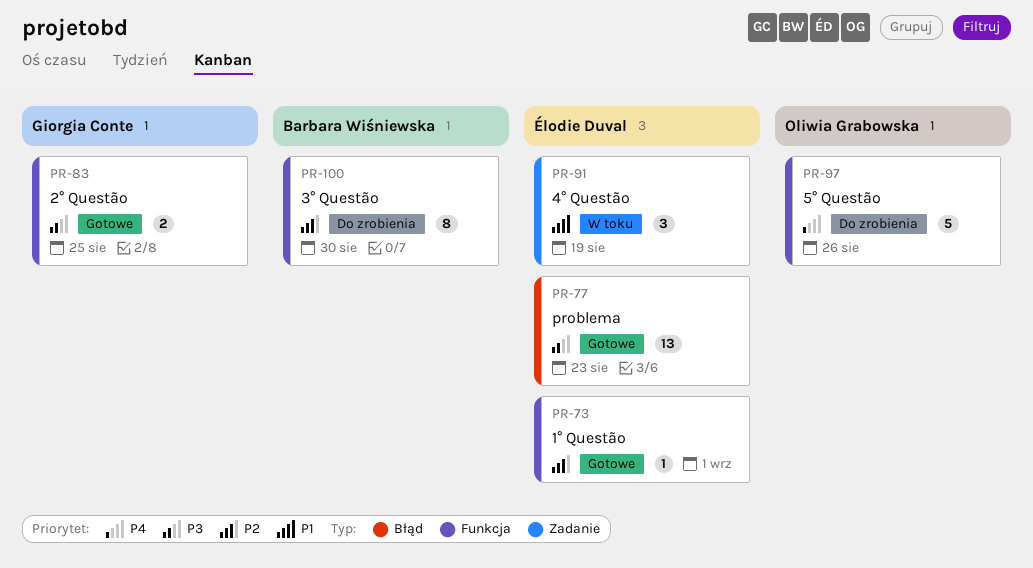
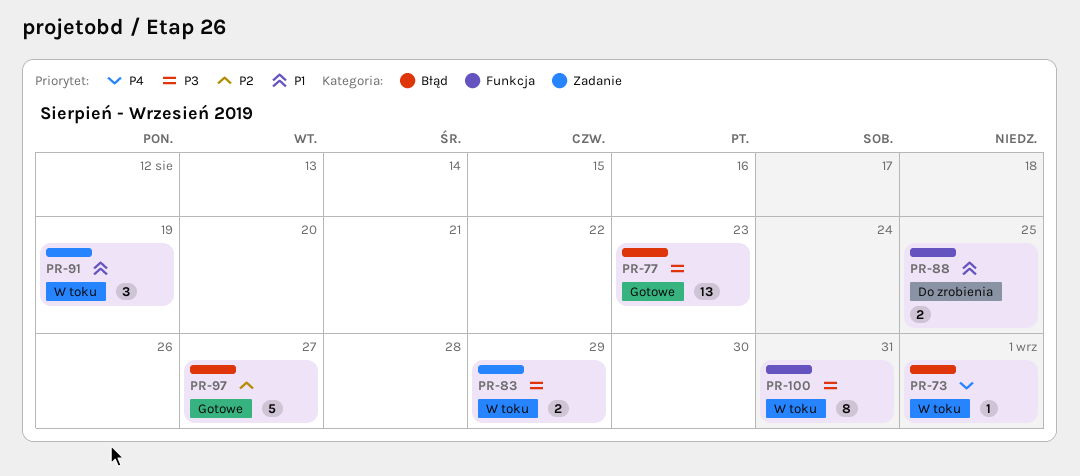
PR-73, status: Gotowe -> W toku
PR-73, priority: P2 -> P4
PR-73, label: Funkcja -> Błąd
PR-83, status: Gotowe -> W toku
PR-83, label: Funkcja -> Zadanie
PR-83, due: Aug 25 -> Aug 29
PR-88: none -> present
PR-97, status: Do zrobienia -> Gotowe
PR-97, priority: P4 -> P2
PR-97, label: Funkcja -> Błąd
PR-97, due: Aug 26 -> Aug 27
PR-100, status: Do zrobienia -> W toku
PR-100, priority: P2 -> P3
PR-100, due: Aug 30 -> Aug 31

